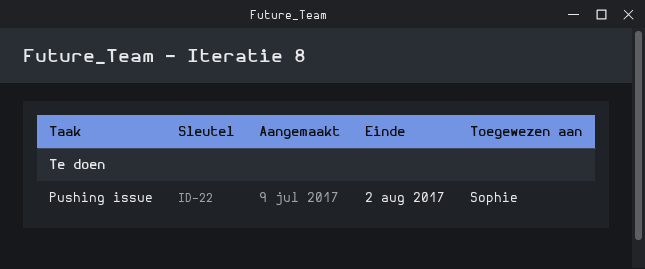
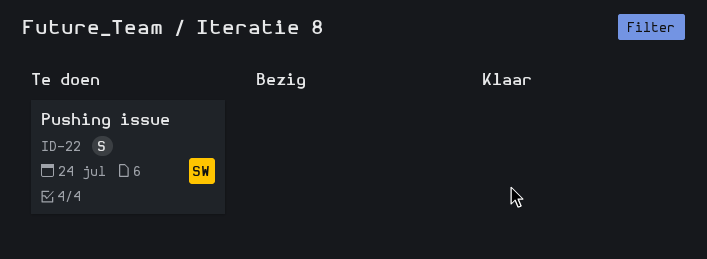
ID-22, due: Aug 2 -> Jul 24

